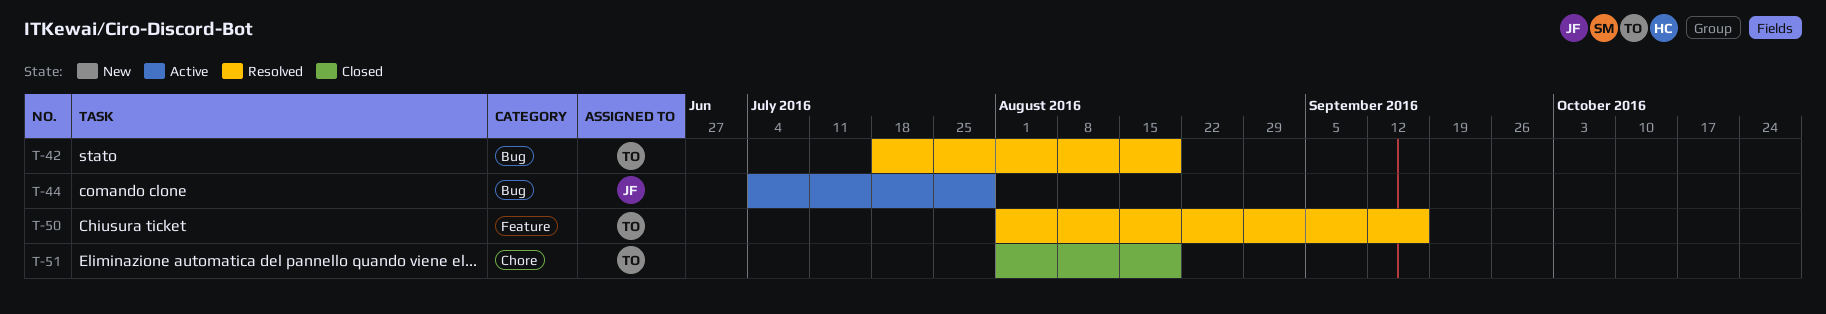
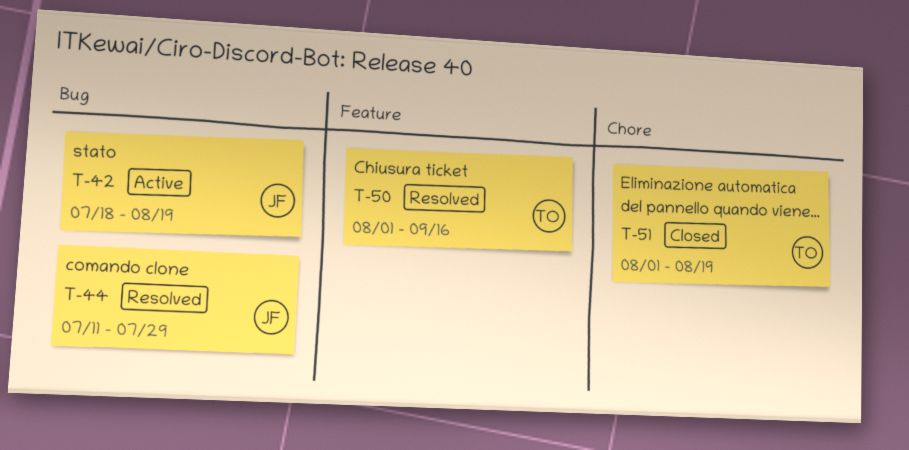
T-42, status: Resolved -> Active
T-42, owner: TO -> JF
T-44, status: Active -> Resolved
T-44, start: Jul 4 -> Jul 11

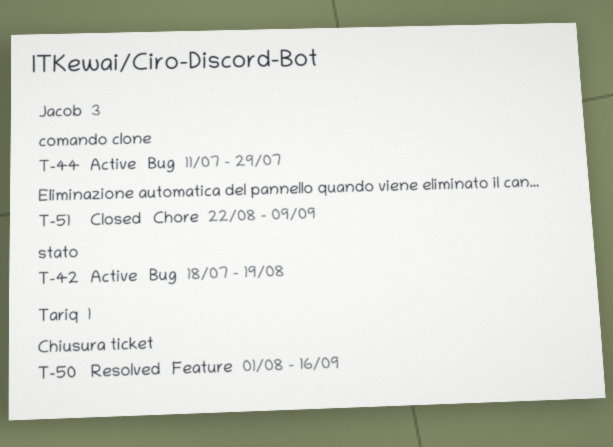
T-44, status: Resolved -> Active
T-51, owner: Tariq -> Jacob
T-51, start: Aug 1 -> Aug 22
T-51, due: Aug 19 -> Sep 9

